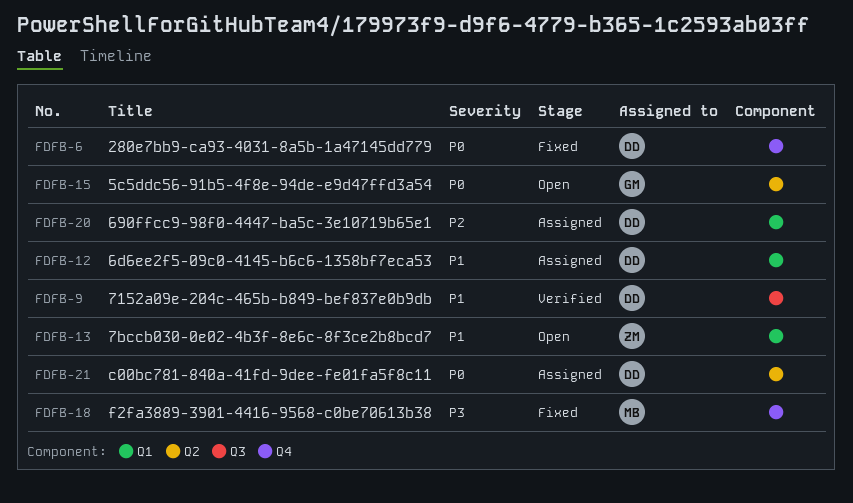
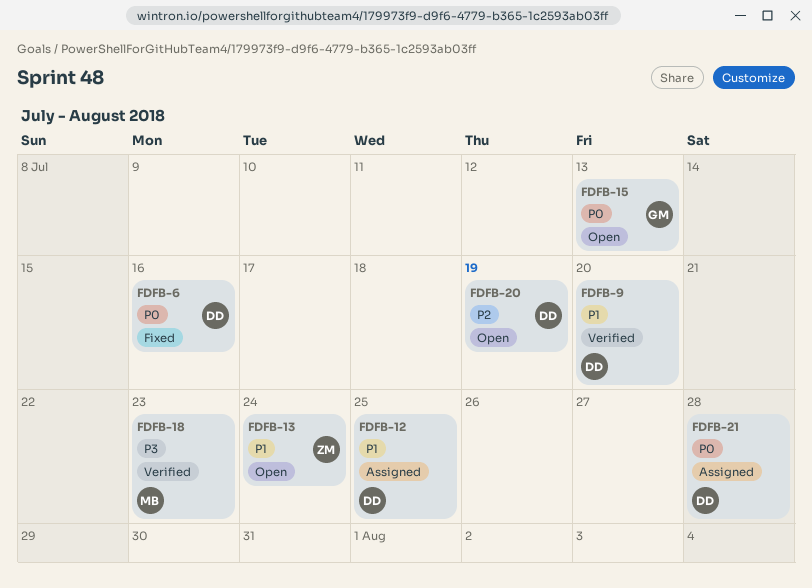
FDFB-18, status: Fixed -> Verified
FDFB-20, status: Assigned -> Open

